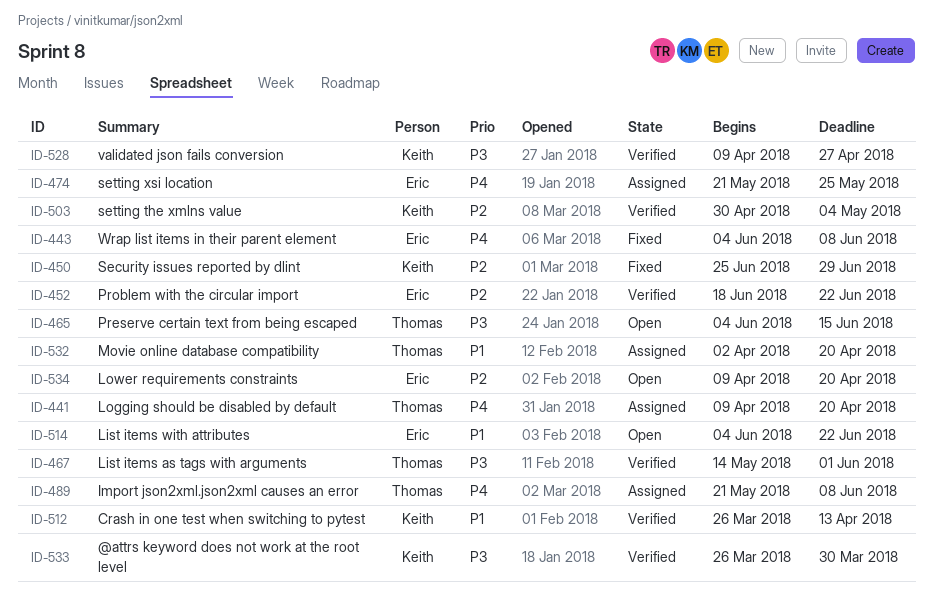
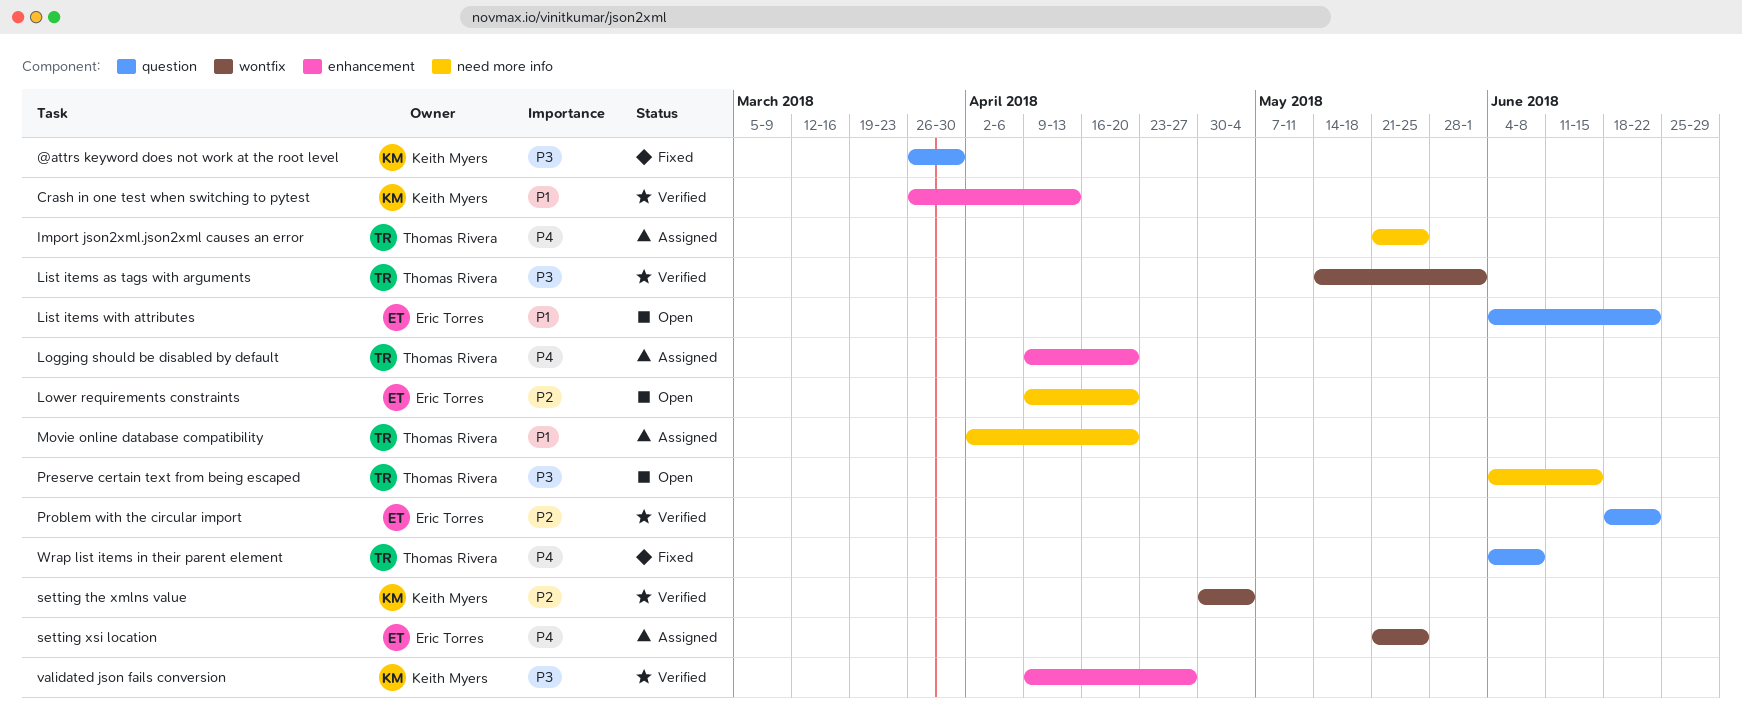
@attrs keyword does not work at the root level, status: Verified -> Fixed
Import json2xml.json2xml causes an error, due: Jun 8 -> May 25
Security issues reported by dlint: present -> none
Wrap list items in their parent element, owner: Eric Torres -> Thomas Rivera

